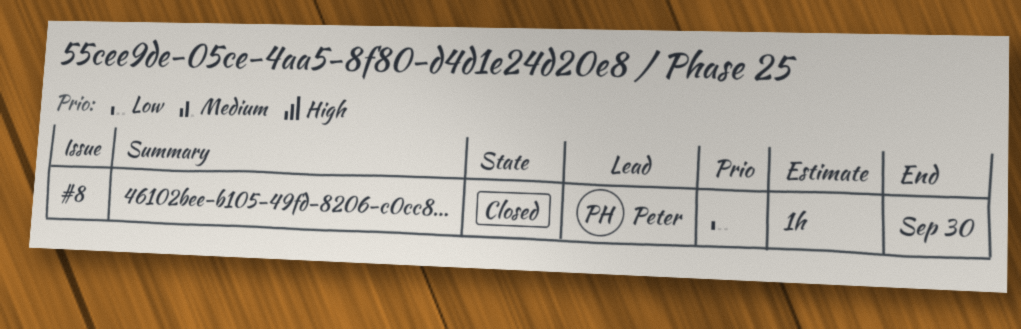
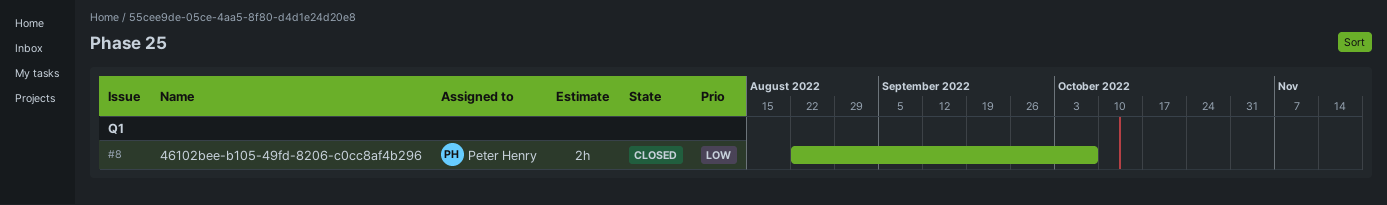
#8, estimate: 1h -> 2h
#8, due: Sep 30 -> Oct 7

